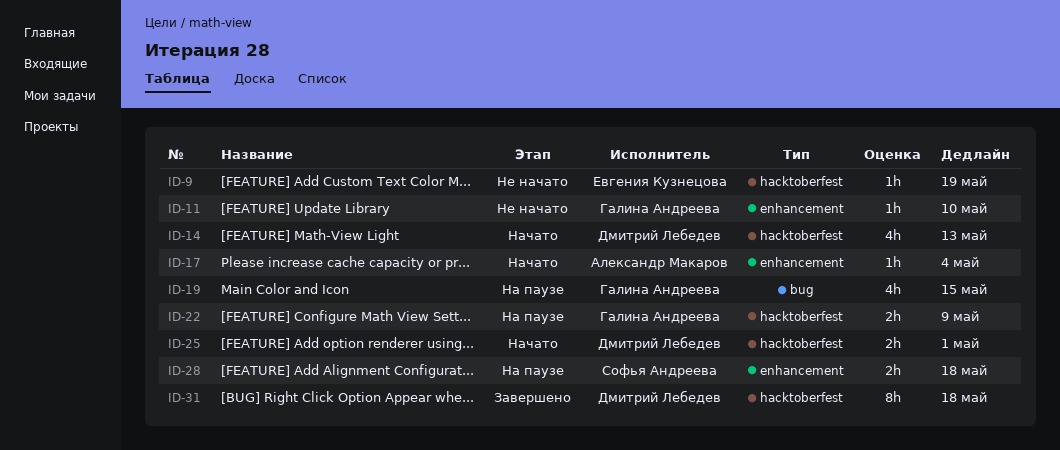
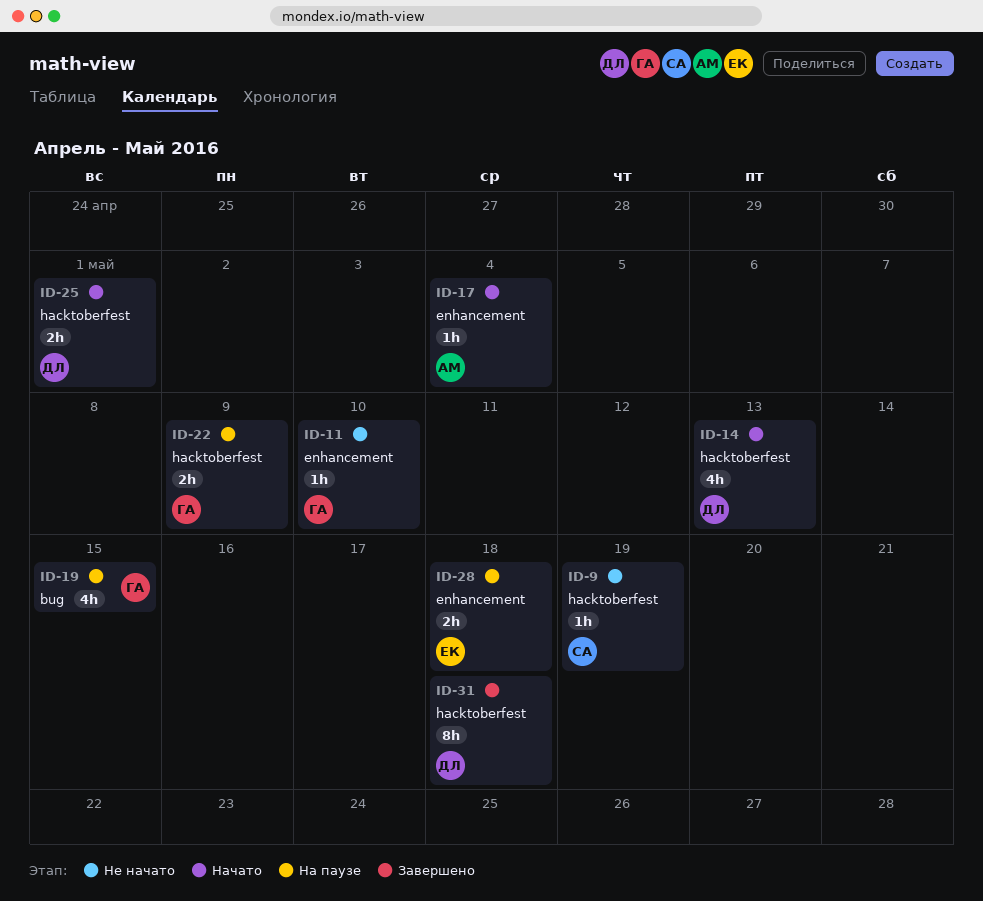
ID-9, owner: Евгения Кузнецова -> Софья Андреева
ID-28, owner: Софья Андреева -> Евгения Кузнецова

